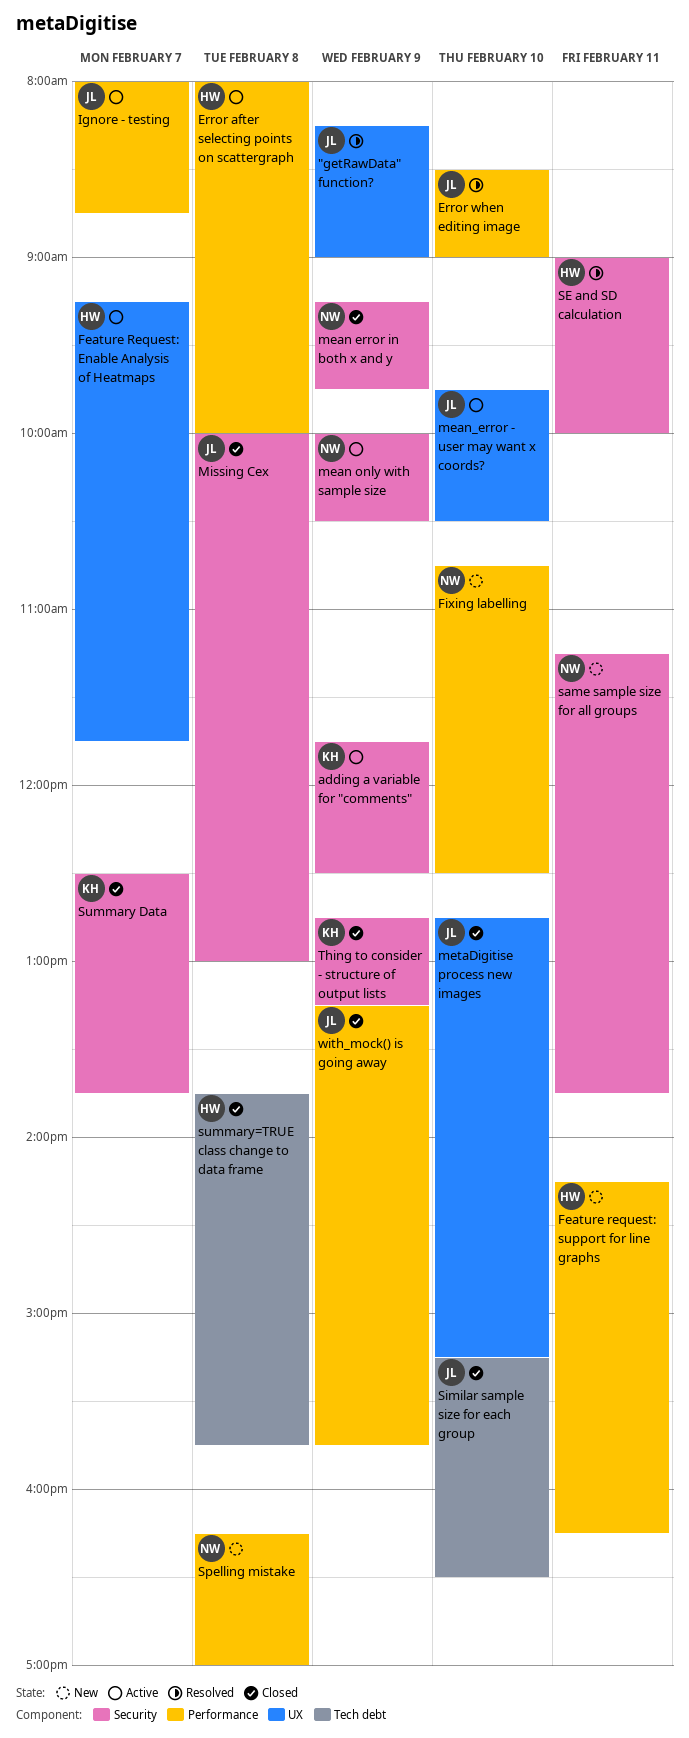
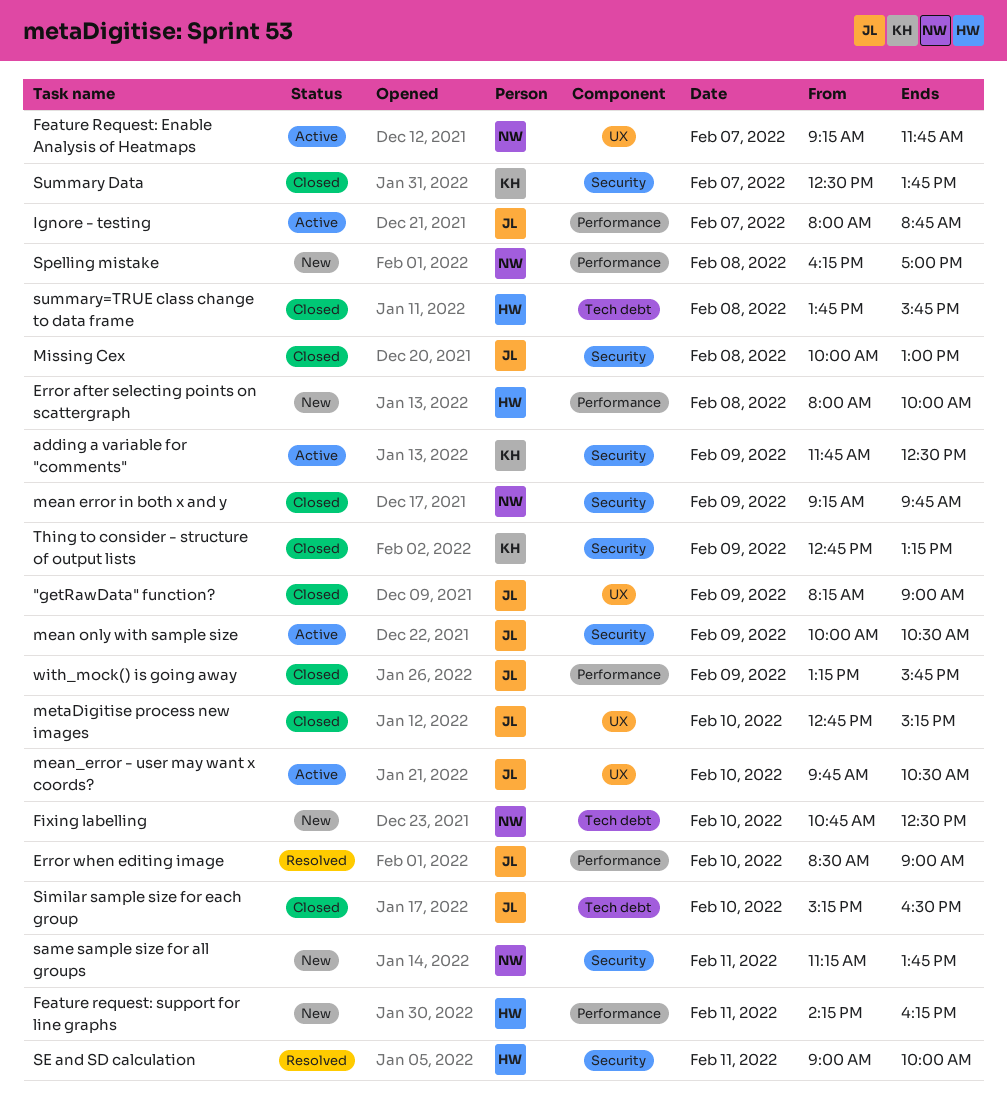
"getRawData" function?, status: Resolved -> Closed
Error after selecting points on scattergraph, status: Active -> New
Feature Request: Enable Analysis of Heatmaps, owner: HW -> NW
Fixing labelling, label: Performance -> Tech debt
mean only with sample size, owner: NW -> JL

